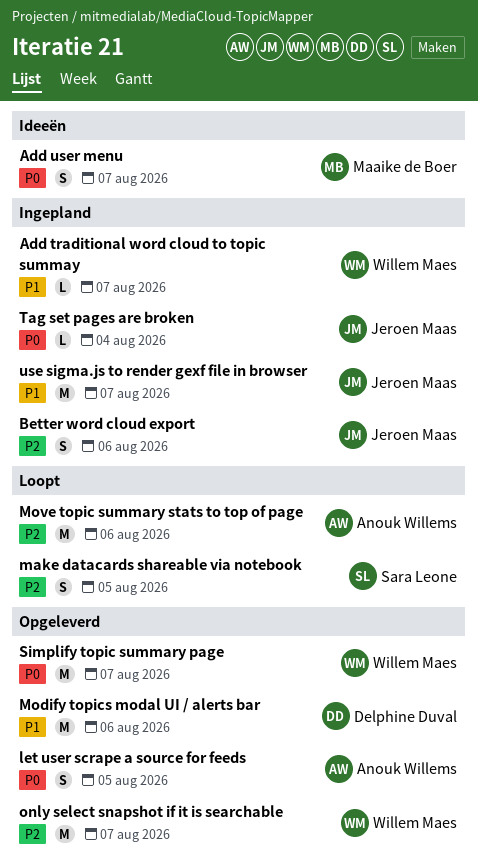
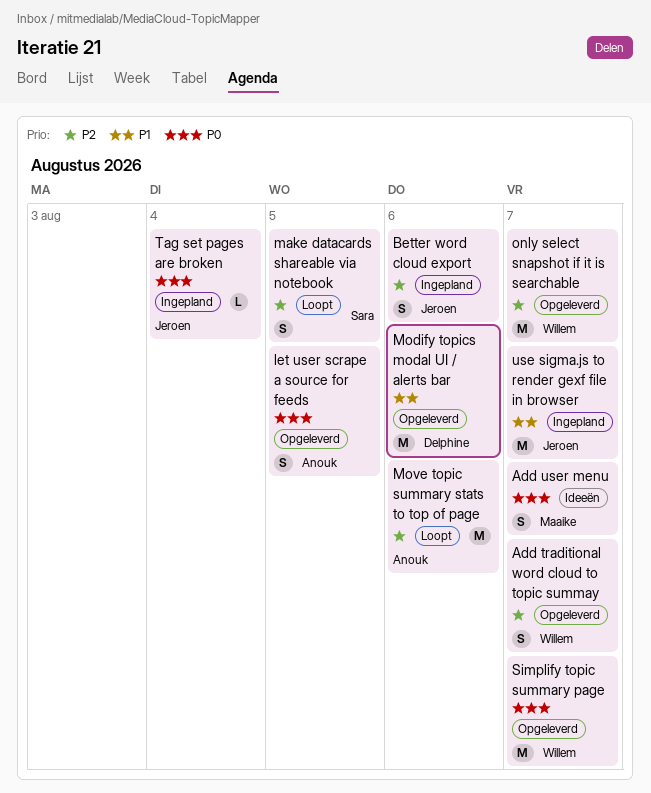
Add traditional word cloud to topic summay, status: Ingepland -> Opgeleverd
Add traditional word cloud to topic summay, priority: P1 -> P2
Add traditional word cloud to topic summay, estimate: L -> S

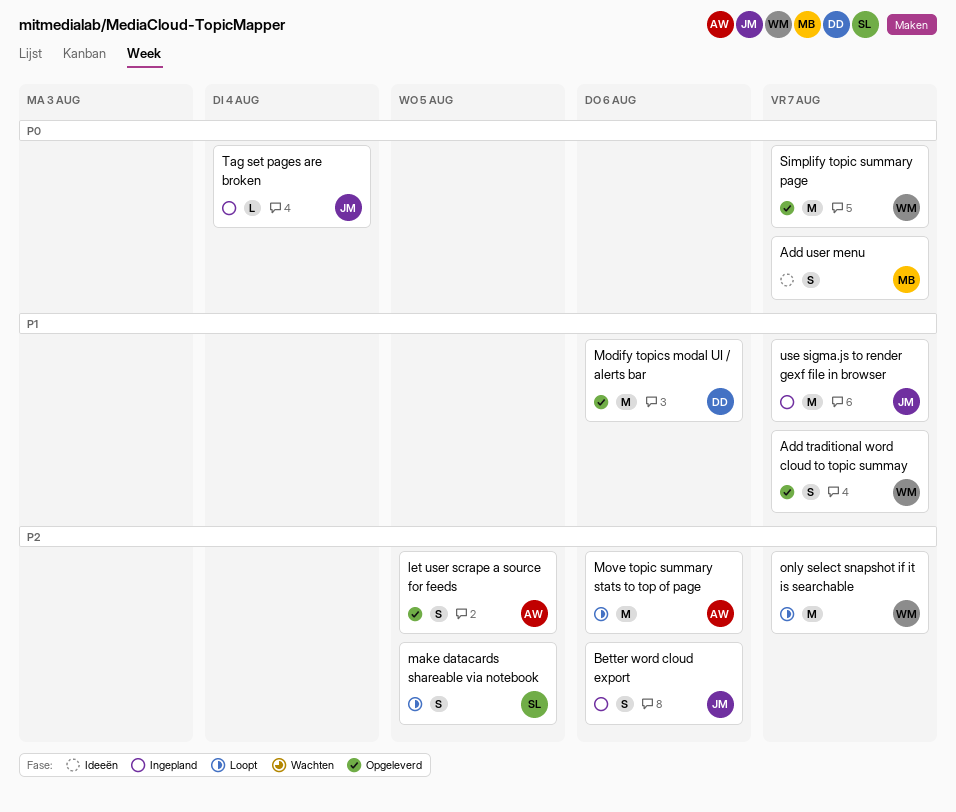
Add traditional word cloud to topic summay, priority: P2 -> P1
let user scrape a source for feeds, priority: P0 -> P2
only select snapshot if it is searchable, status: Opgeleverd -> Loopt

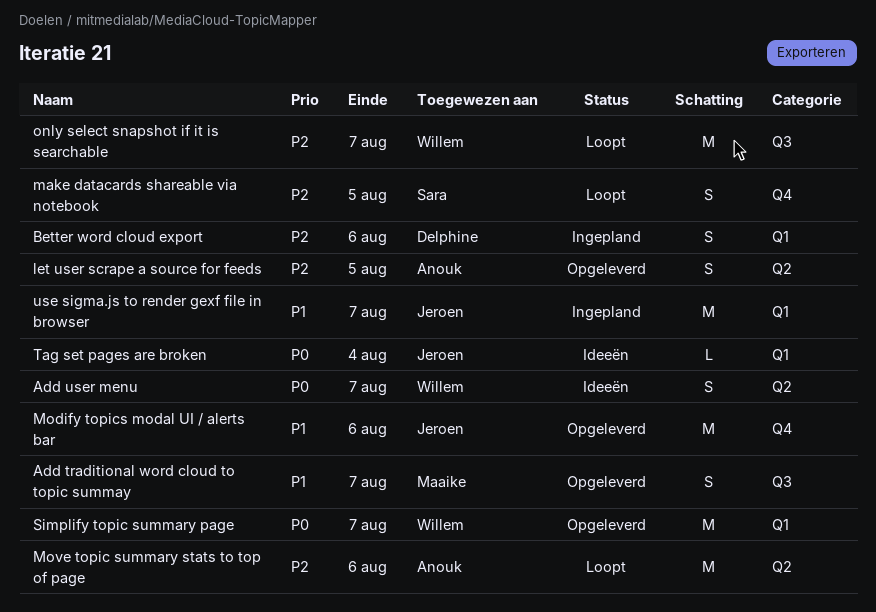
Add traditional word cloud to topic summay, owner: Willem -> Maaike
Add user menu, owner: Maaike -> Willem
Better word cloud export, owner: Jeroen -> Delphine
Modify topics modal UI / alerts bar, owner: Delphine -> Jeroen
Tag set pages are broken, status: Ingepland -> Ideeën

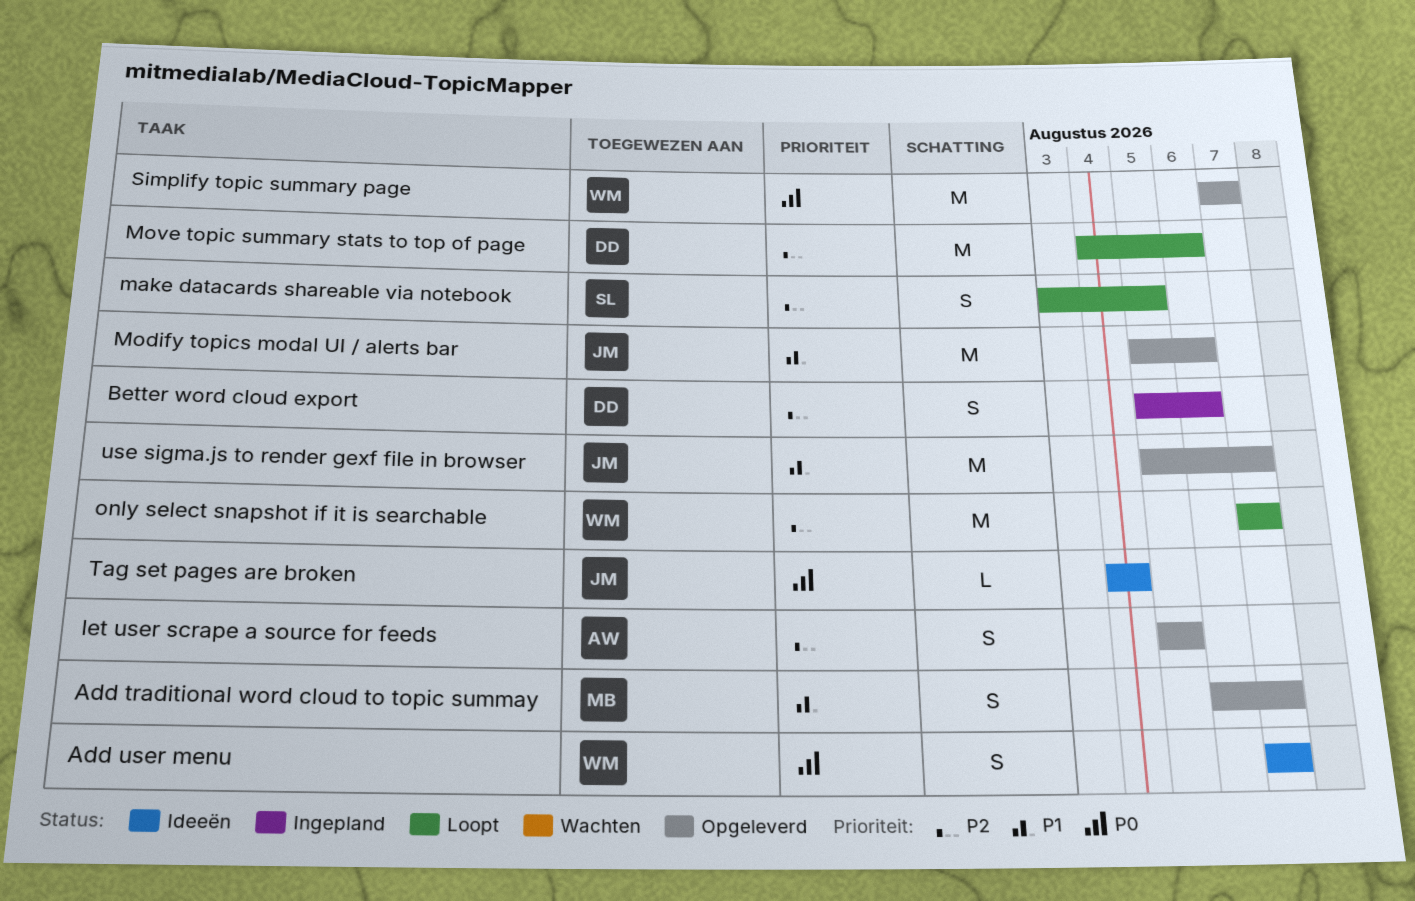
Move topic summary stats to top of page, owner: Anouk -> Delphine
use sigma.js to render gexf file in browser, status: Ingepland -> Opgeleverd

